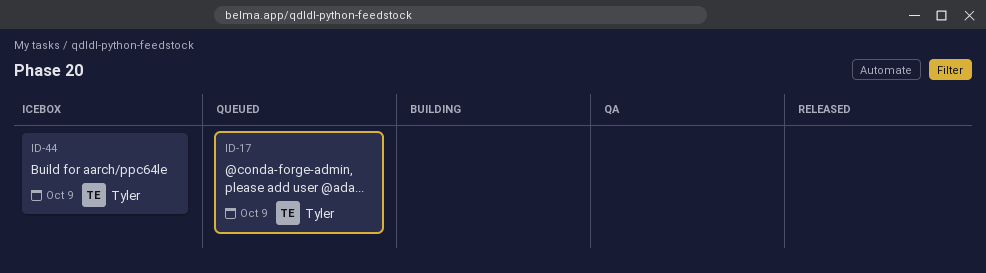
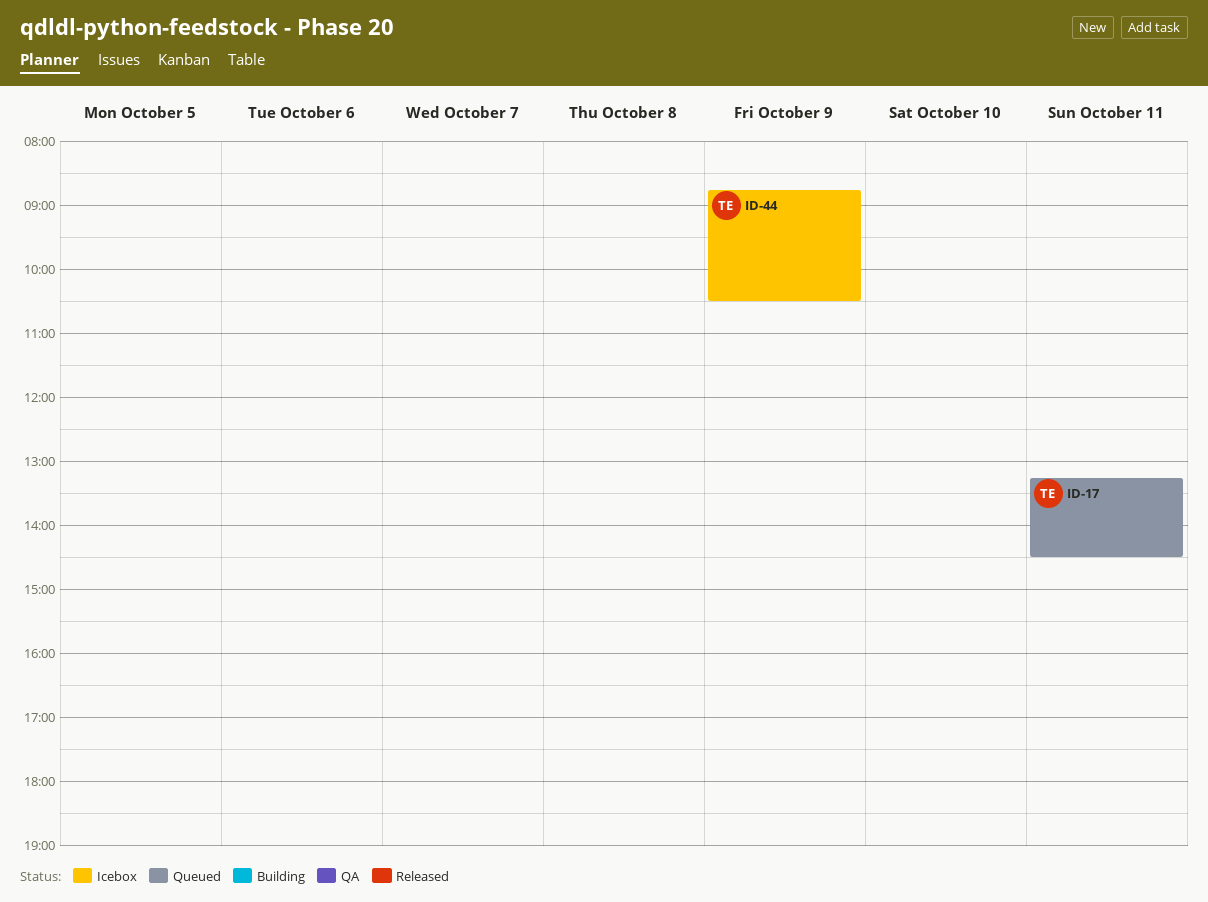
ID-17, day: Oct 9 -> Oct 11

